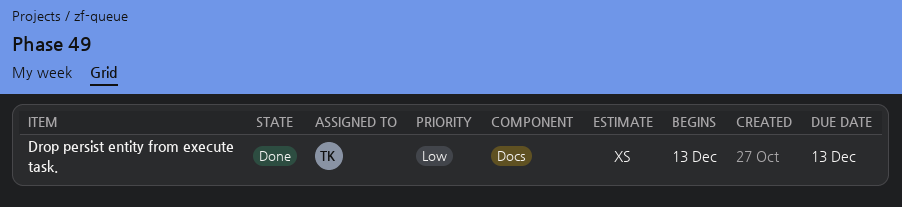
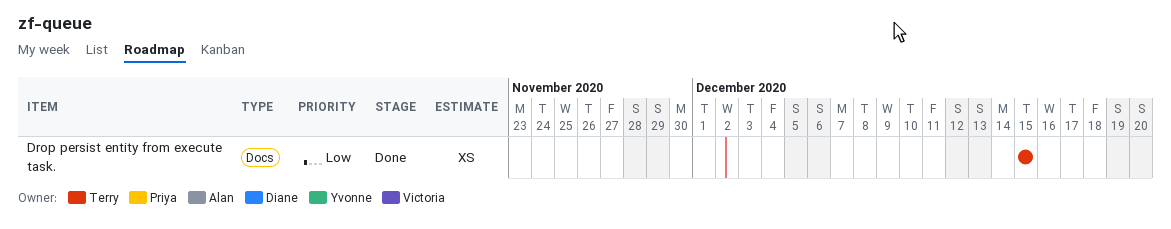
Drop persist entity from execute task., start: Dec 13 -> Dec 15
Drop persist entity from execute task., due: Dec 13 -> Dec 15

